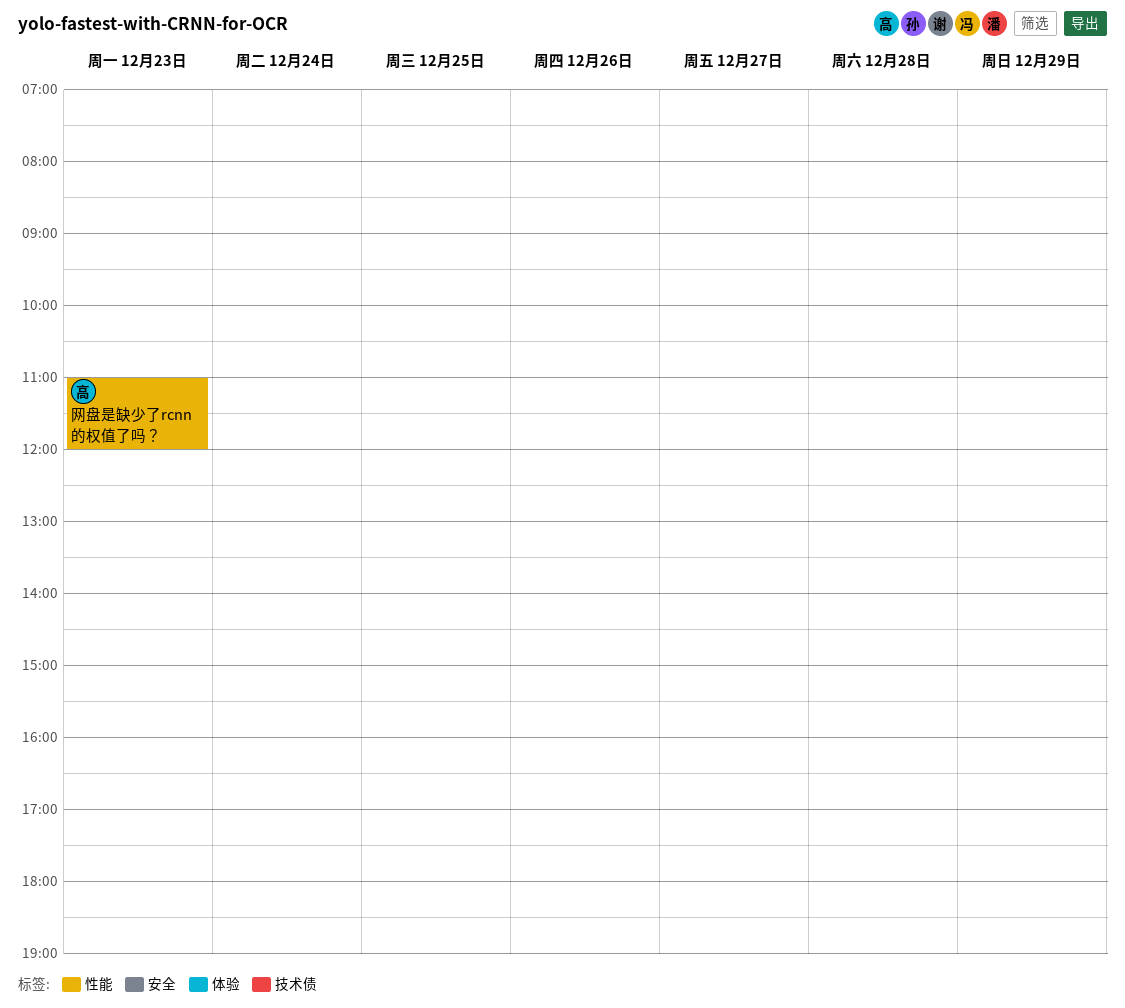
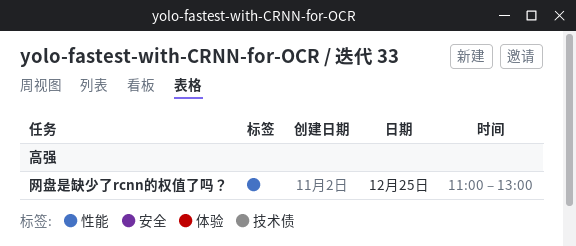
网盘是缺少了rcnn的权值了吗？, day: Dec 23 -> Dec 25
网盘是缺少了rcnn的权值了吗？, ends: 12:00 -> 13:00

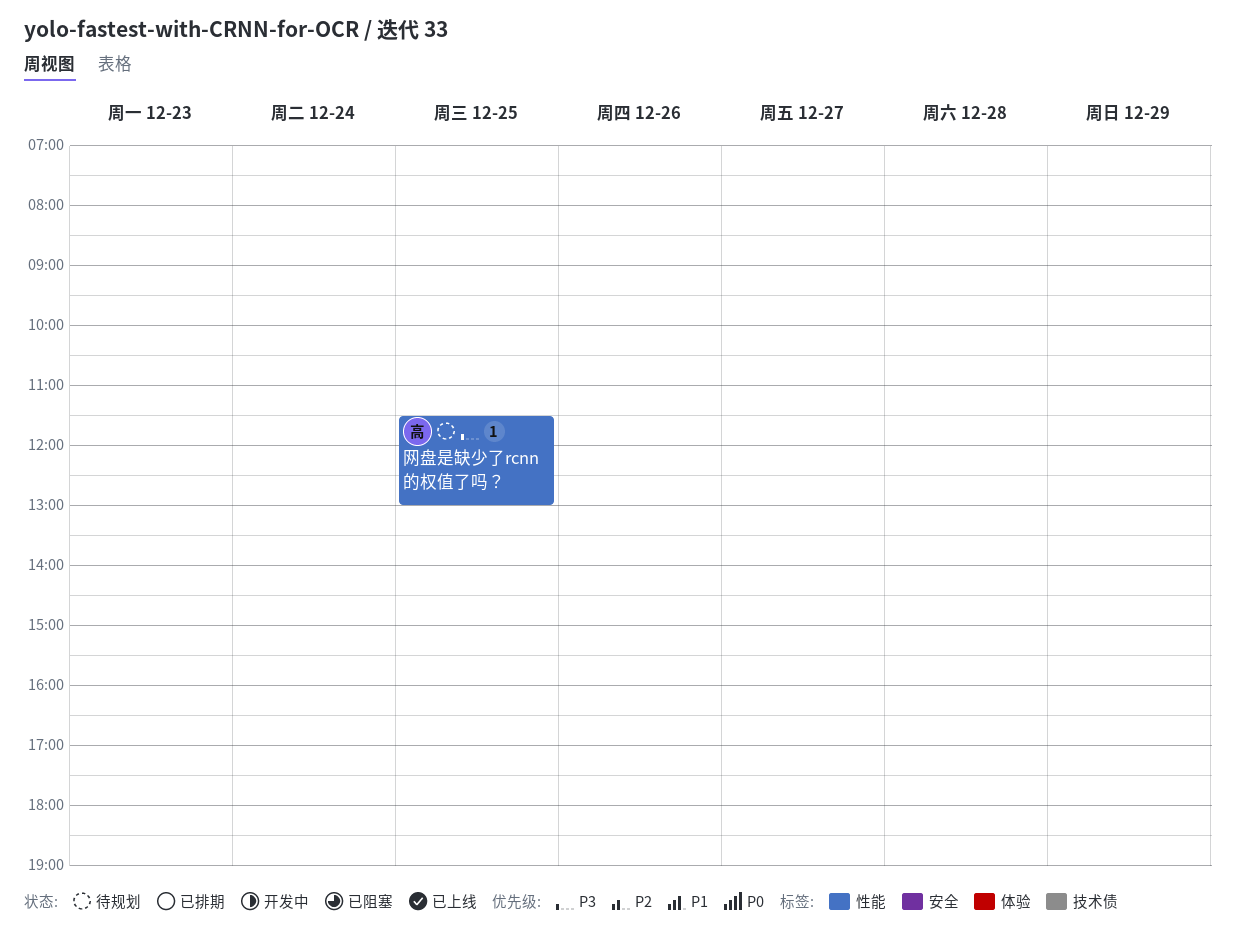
网盘是缺少了rcnn的权值了吗？, begins: 11:00 -> 11:30

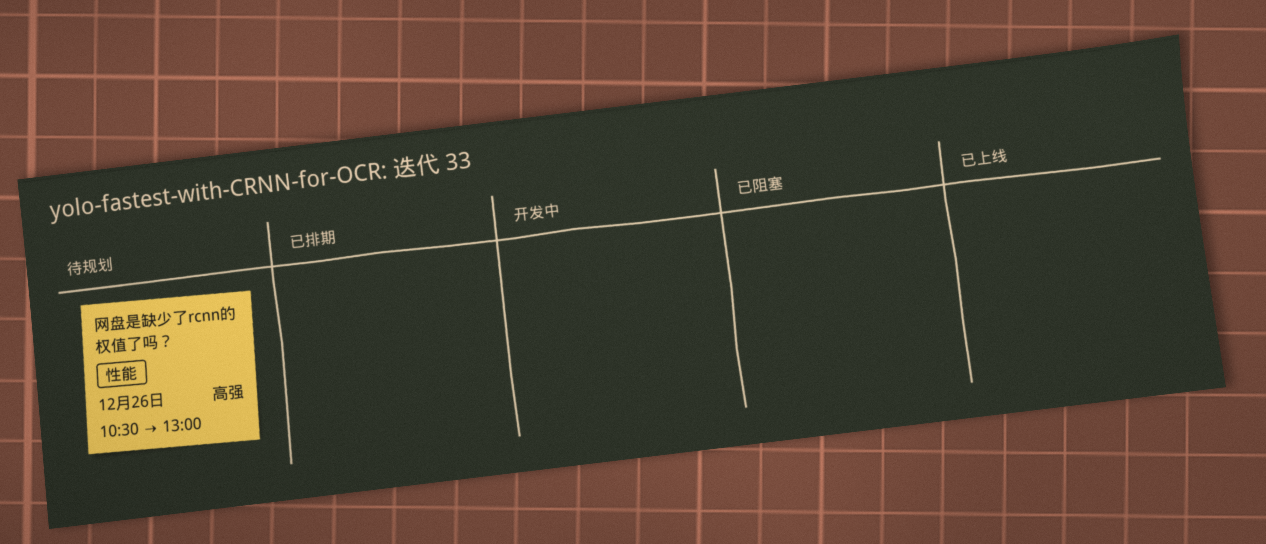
网盘是缺少了rcnn的权值了吗？, day: Dec 25 -> Dec 26
网盘是缺少了rcnn的权值了吗？, begins: 11:30 -> 10:30

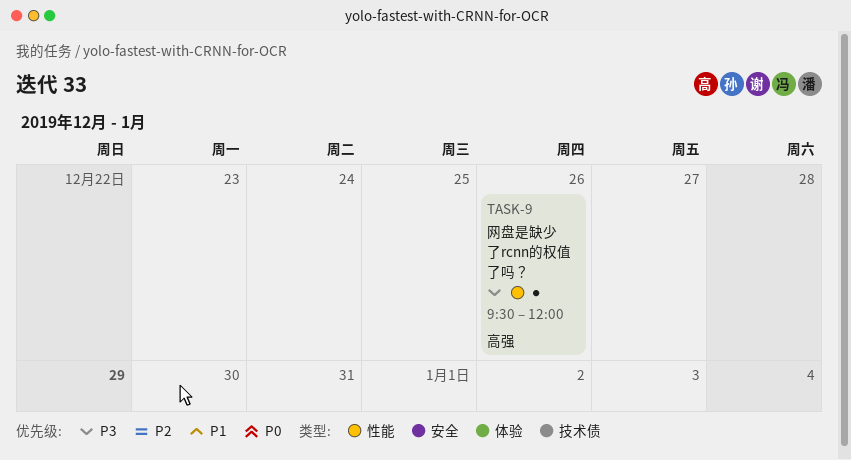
网盘是缺少了rcnn的权值了吗？, begins: 10:30 -> 09:30
网盘是缺少了rcnn的权值了吗？, ends: 13:00 -> 12:00

